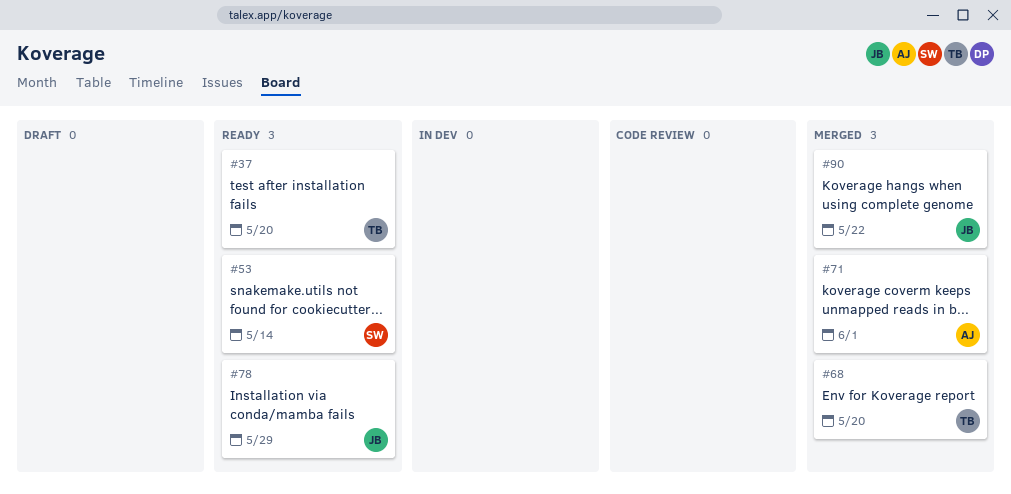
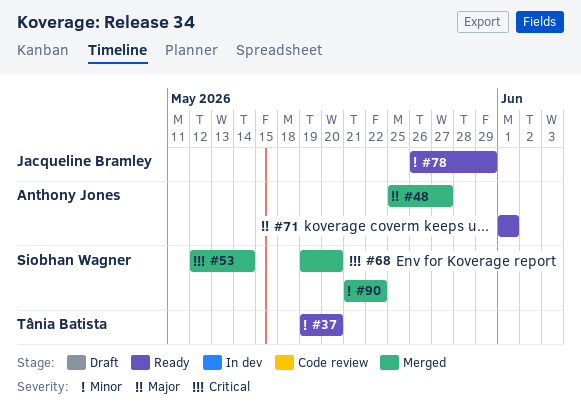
#48: none -> present
#53, status: Ready -> Merged
#68, owner: Tânia Batista -> Siobhan Wagner
#71, status: Merged -> Ready
#90, owner: Jacqueline Bramley -> Siobhan Wagner

